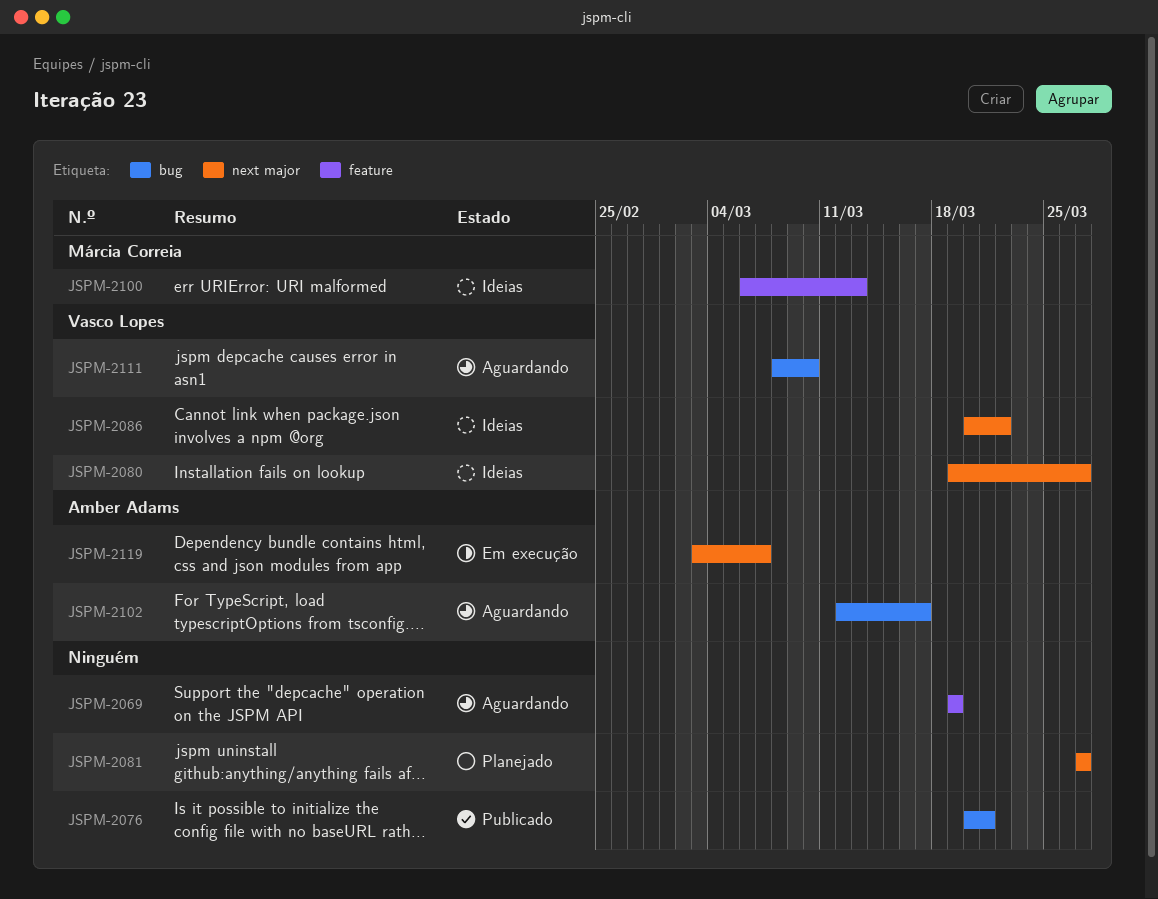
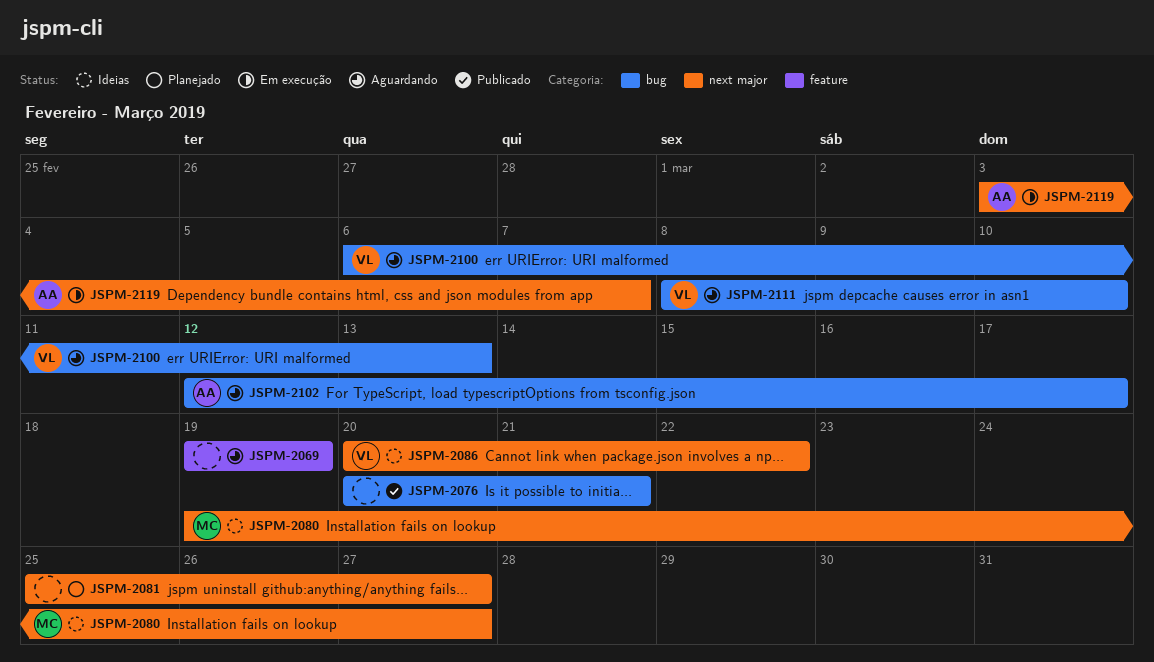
JSPM-2080, owner: Vasco Lopes -> Márcia Correia
JSPM-2081, start: Mar 27 -> Mar 25
JSPM-2100, status: Ideias -> Aguardando
JSPM-2100, owner: Márcia Correia -> Vasco Lopes
JSPM-2100, label: feature -> bug

